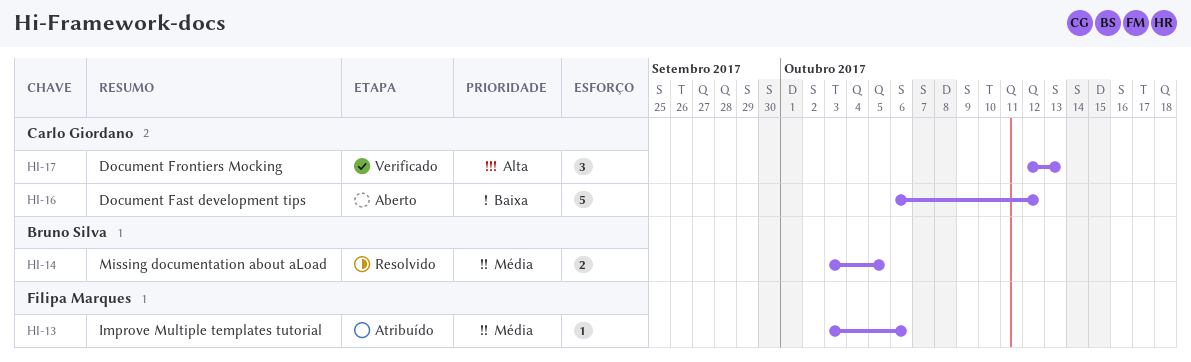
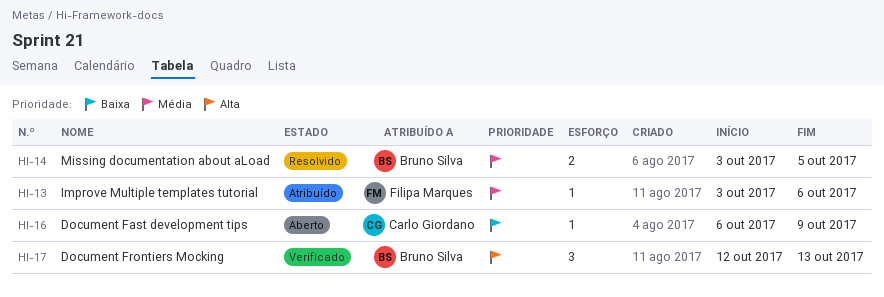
HI-16, estimate: 5 -> 1
HI-16, due: Oct 12 -> Oct 9
HI-17, owner: Carlo Giordano -> Bruno Silva

